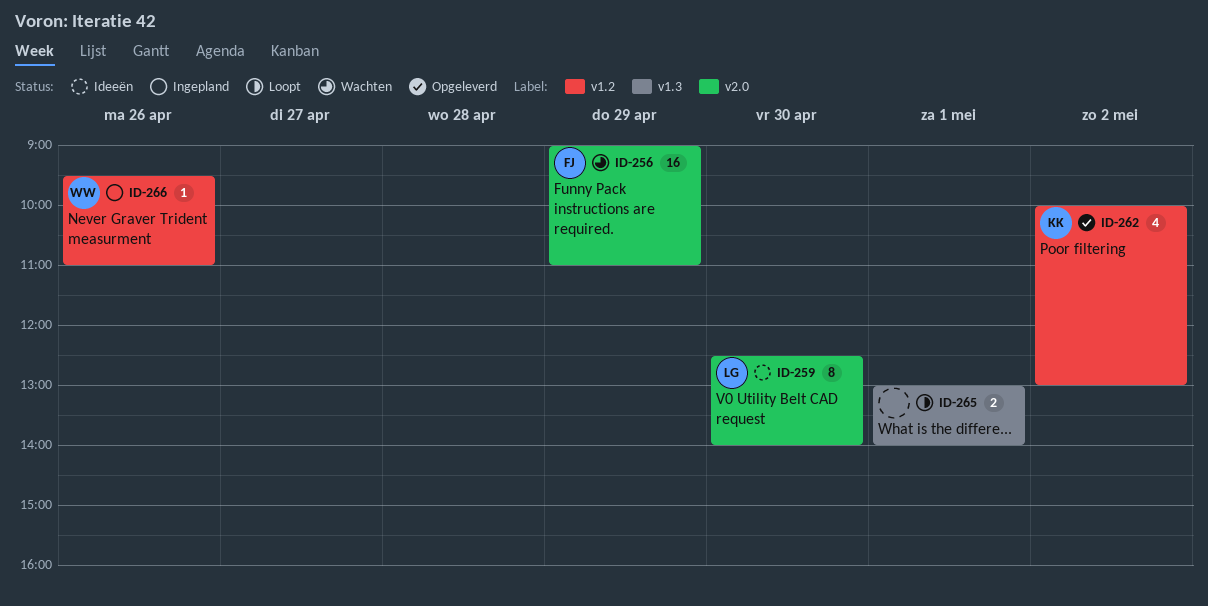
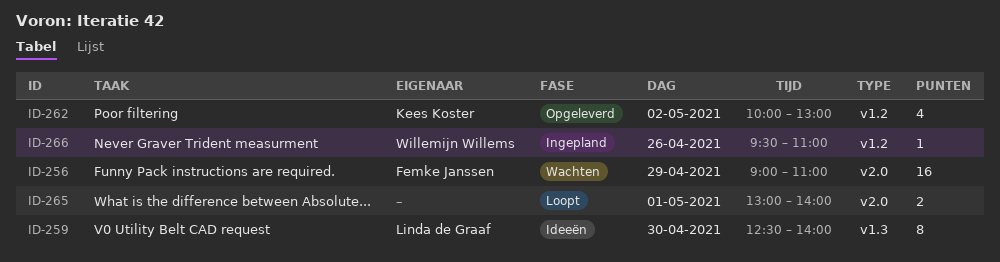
ID-259, label: v2.0 -> v1.3
ID-265, label: v1.3 -> v2.0

